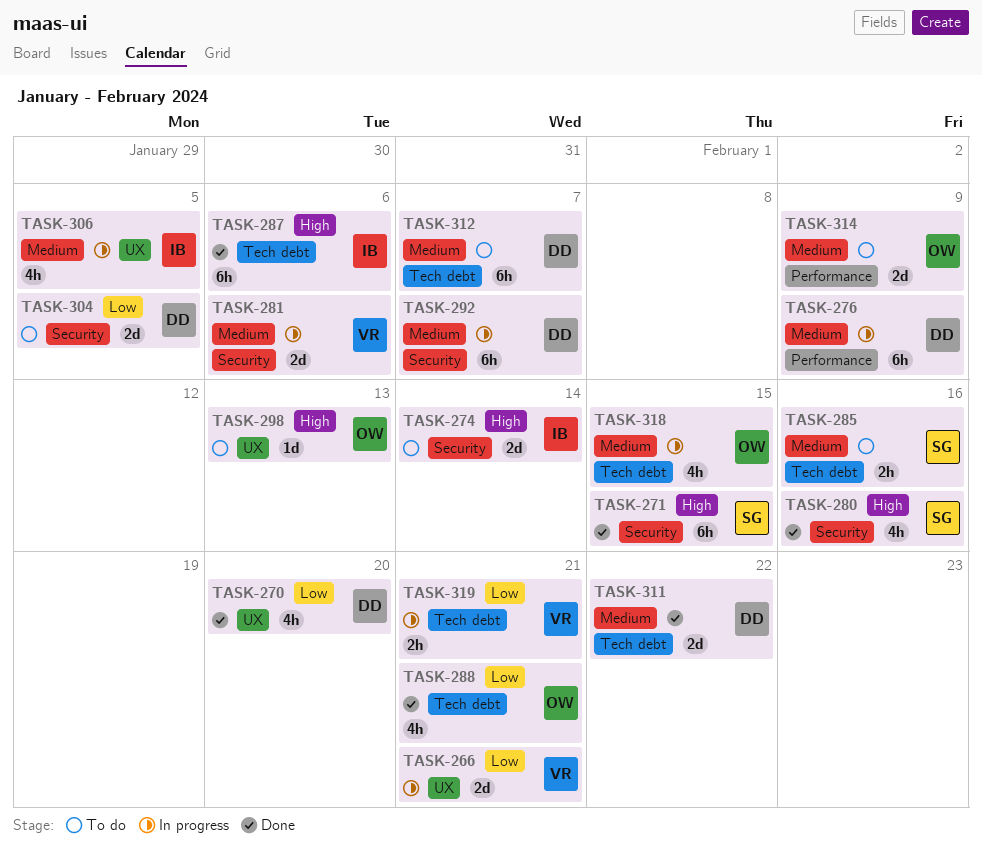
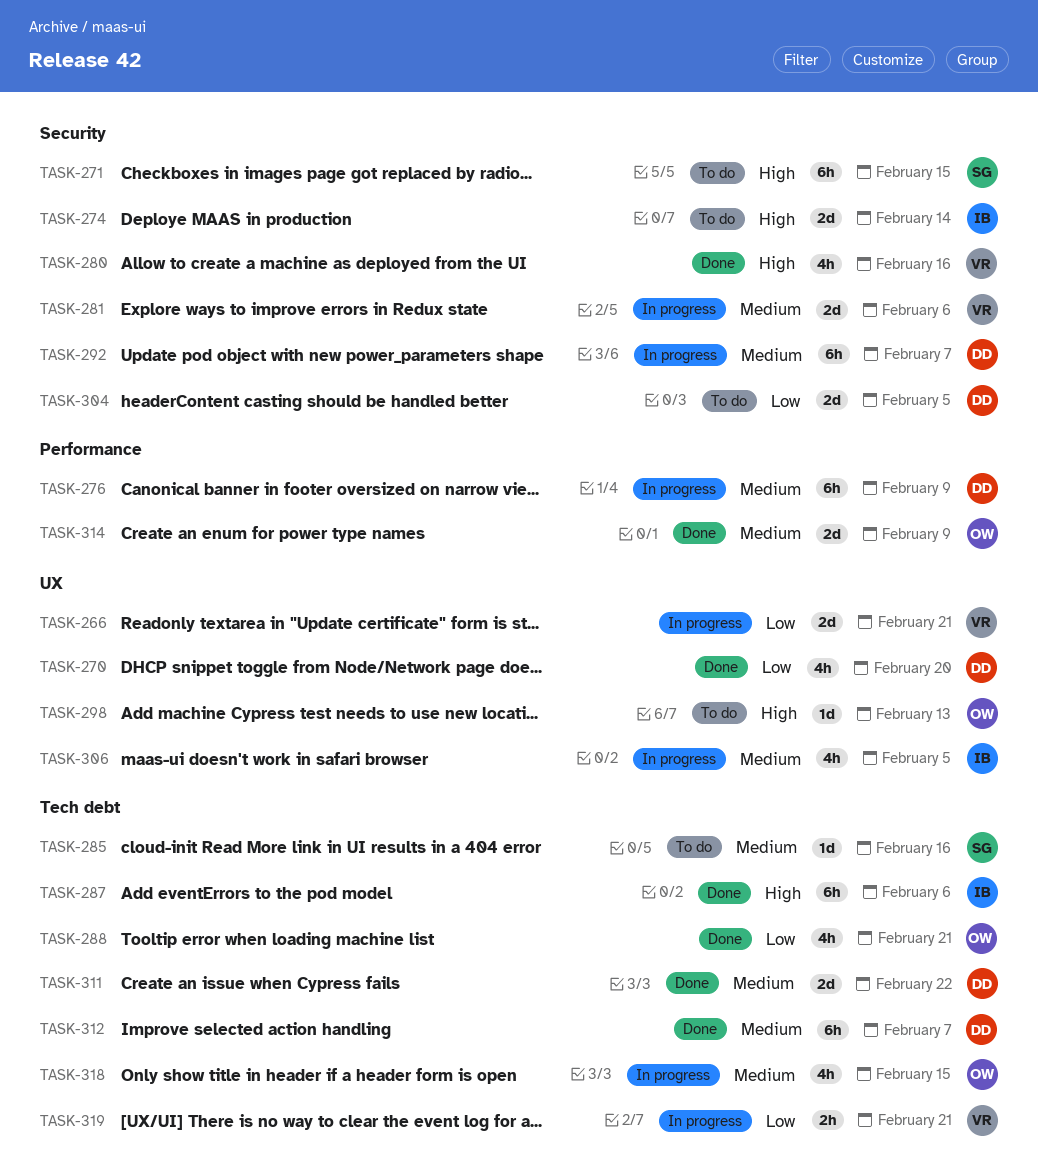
TASK-271, status: Done -> To do
TASK-280, owner: SG -> VR
TASK-285, estimate: 2h -> 1d
TASK-312, status: To do -> Done
TASK-314, status: To do -> Done

